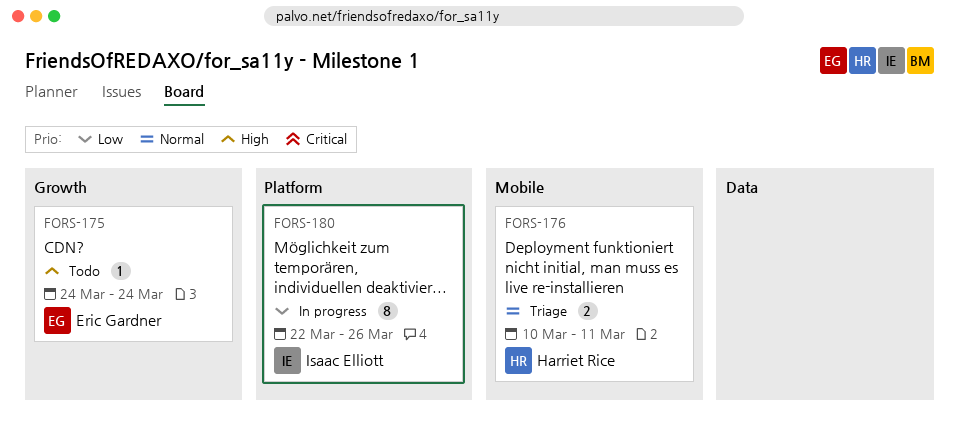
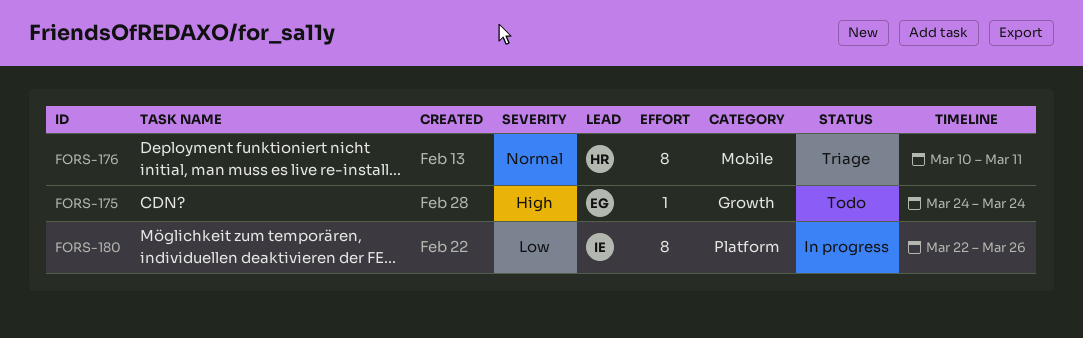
FORS-176, estimate: 2 -> 8

